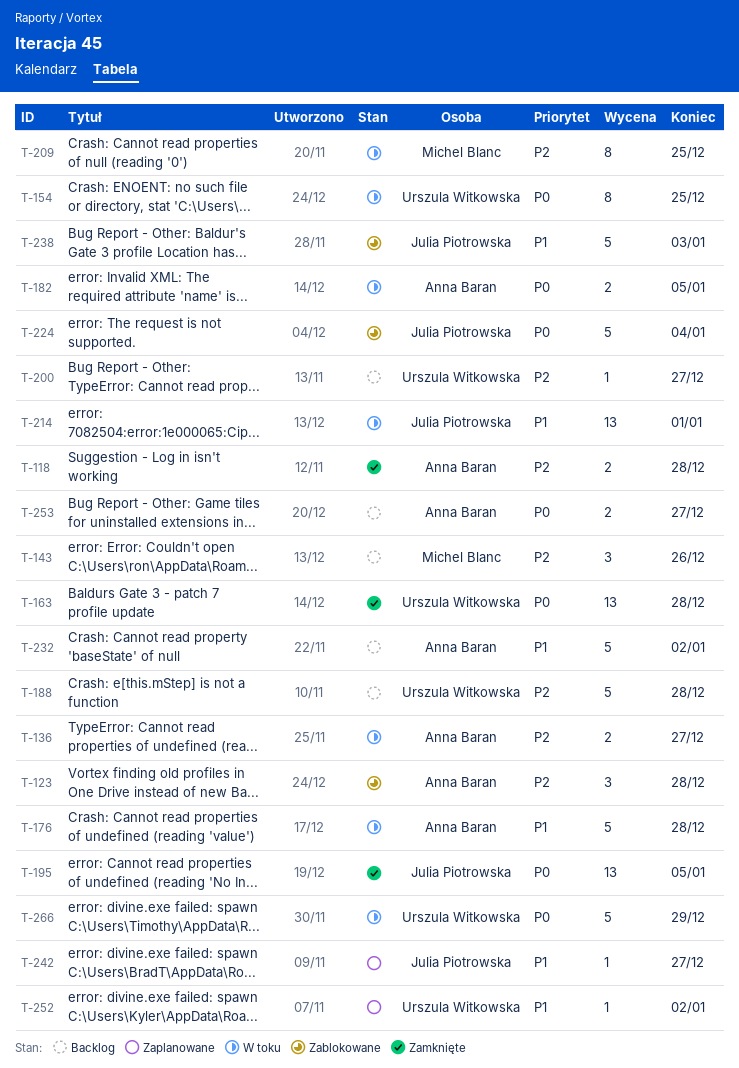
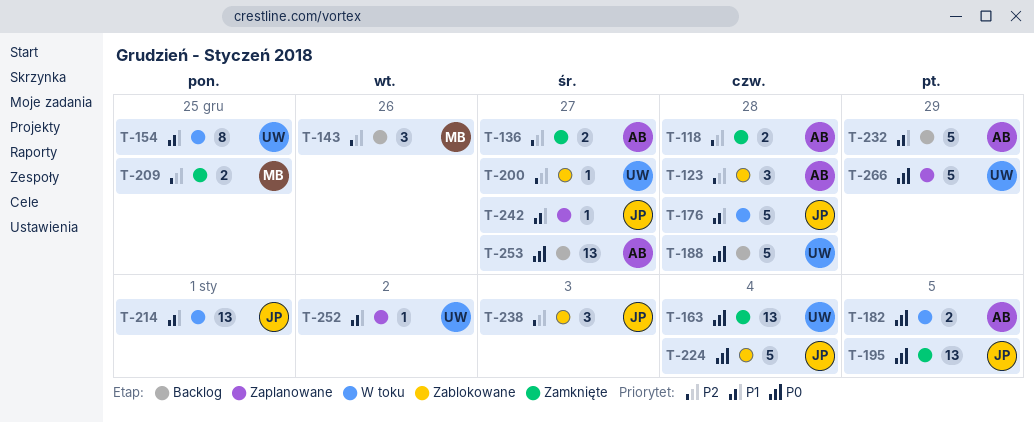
T-136, status: W toku -> Zamknięte
T-154, priority: P0 -> P1
T-163, due: Dec 28 -> Jan 4
T-176, owner: Anna Baran -> Julia Piotrowska
T-188, priority: P2 -> P0
T-200, status: Backlog -> Zablokowane
T-209, status: W toku -> Zamknięte
T-209, estimate: 8 -> 2
T-232, due: Jan 2 -> Dec 29
T-238, priority: P1 -> P2
T-238, estimate: 5 -> 3
T-253, estimate: 2 -> 13
T-266, status: W toku -> Zaplanowane

